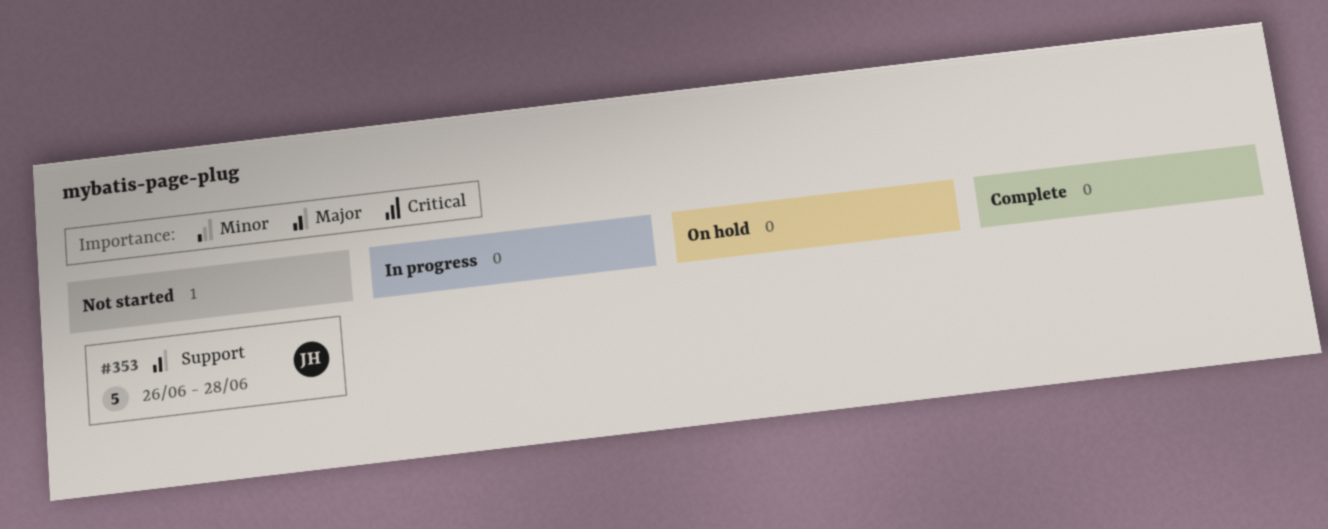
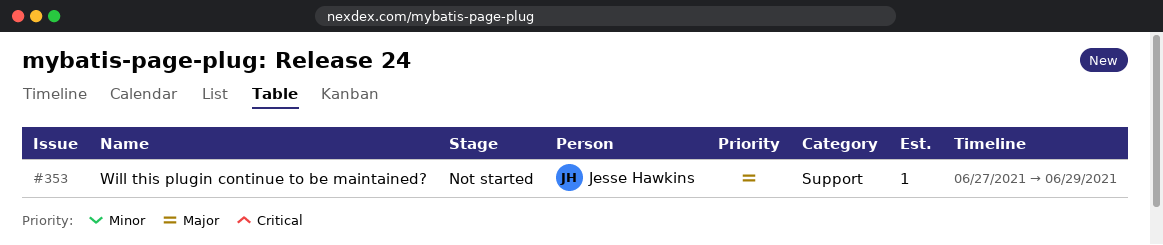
#353, estimate: 5 -> 1
#353, start: Jun 26 -> Jun 27
#353, due: Jun 28 -> Jun 29

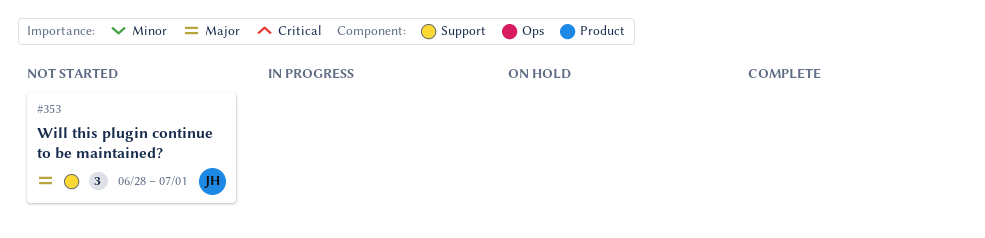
#353, estimate: 1 -> 3
#353, start: Jun 27 -> Jun 28
#353, due: Jun 29 -> Jul 1

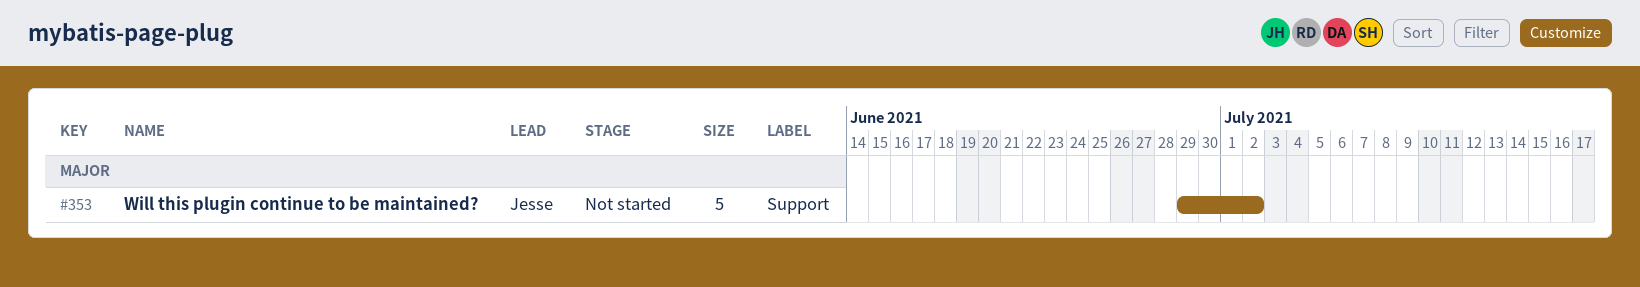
#353, estimate: 3 -> 5
#353, start: Jun 28 -> Jun 29
#353, due: Jul 1 -> Jul 2

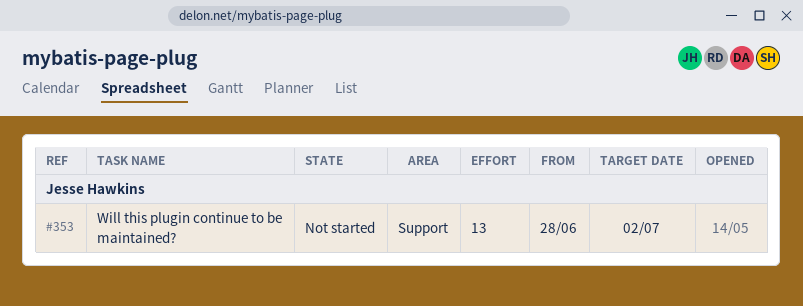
#353, estimate: 5 -> 13
#353, start: Jun 29 -> Jun 28

